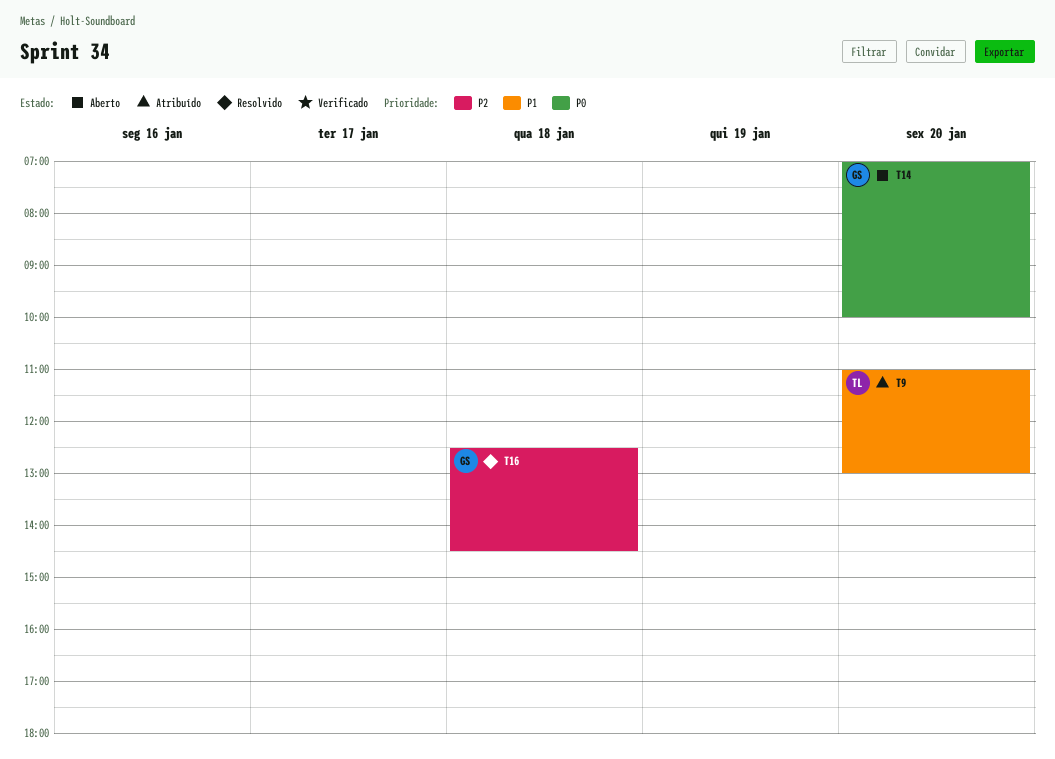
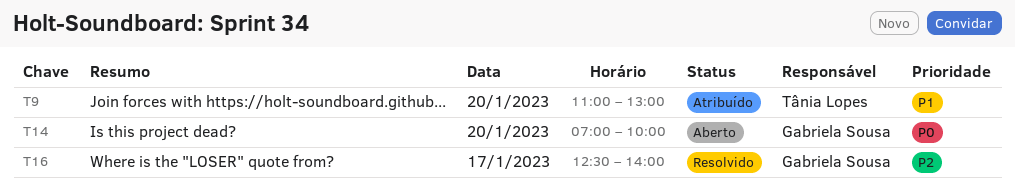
T16, day: Jan 18 -> Jan 17
T16, ends: 14:30 -> 14:00

